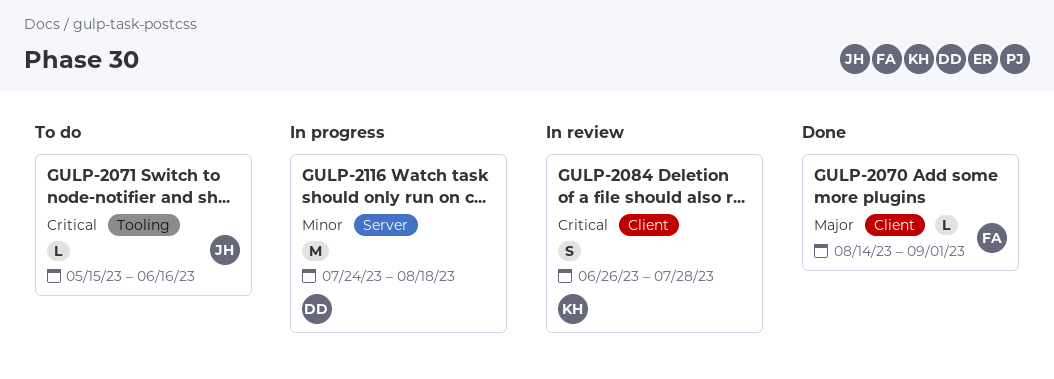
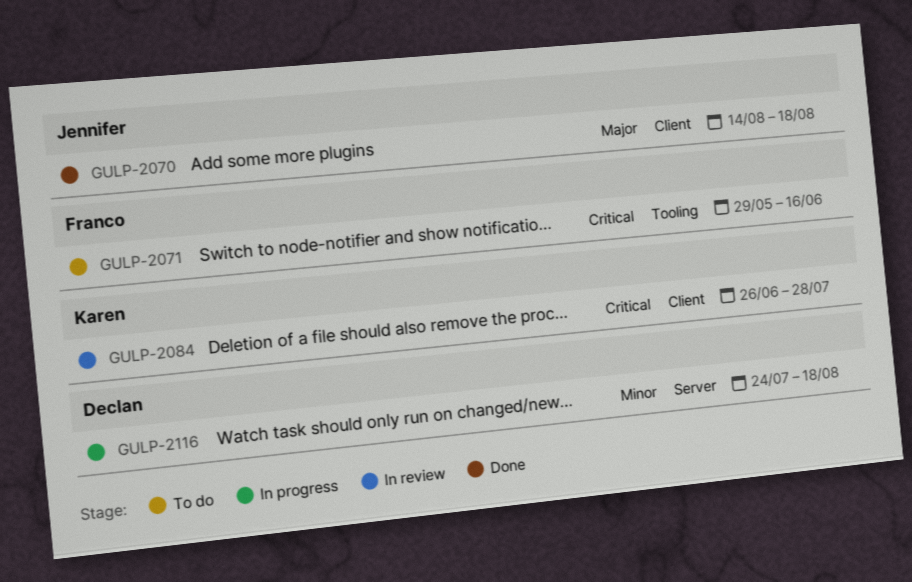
GULP-2070, owner: Franco -> Jennifer
GULP-2070, due: Sep 1 -> Aug 18
GULP-2071, owner: Jennifer -> Franco
GULP-2071, start: May 15 -> May 29

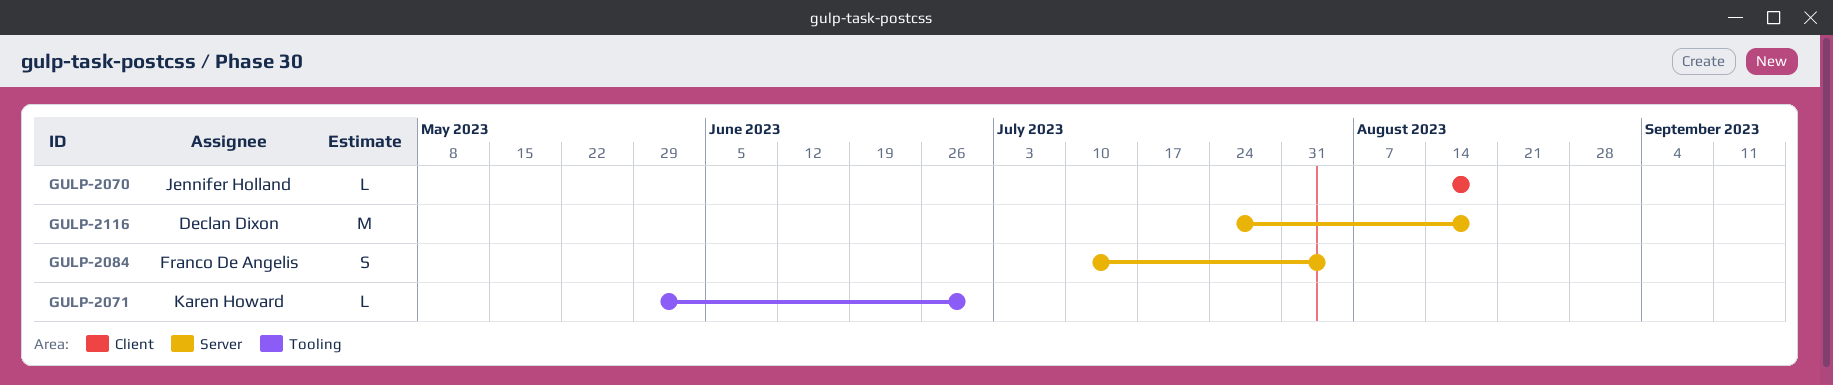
GULP-2071, owner: Franco De Angelis -> Karen Howard
GULP-2071, due: Jun 16 -> Jun 30
GULP-2084, owner: Karen Howard -> Franco De Angelis
GULP-2084, label: Client -> Server
GULP-2084, start: Jun 26 -> Jul 10
GULP-2084, due: Jul 28 -> Aug 4

